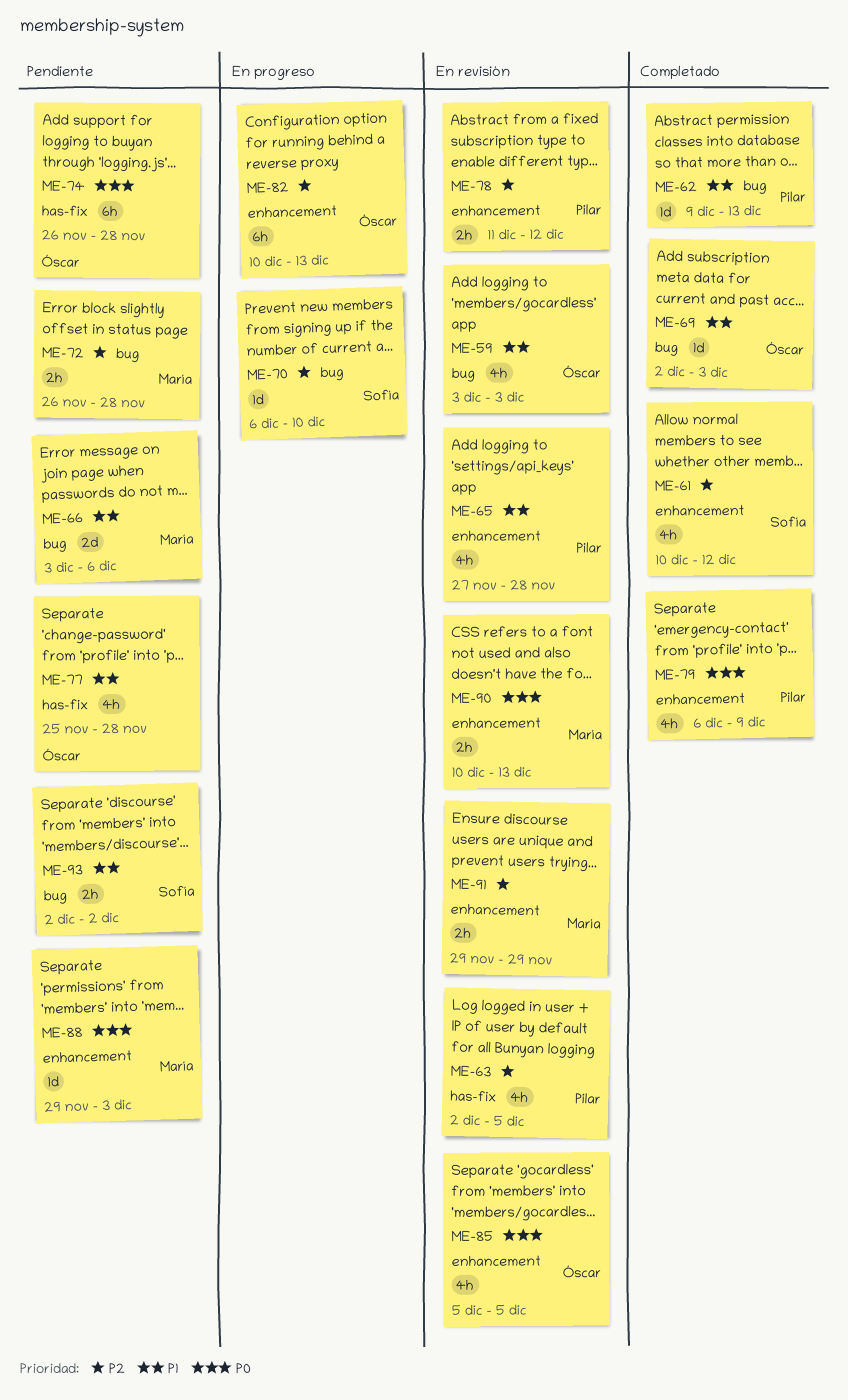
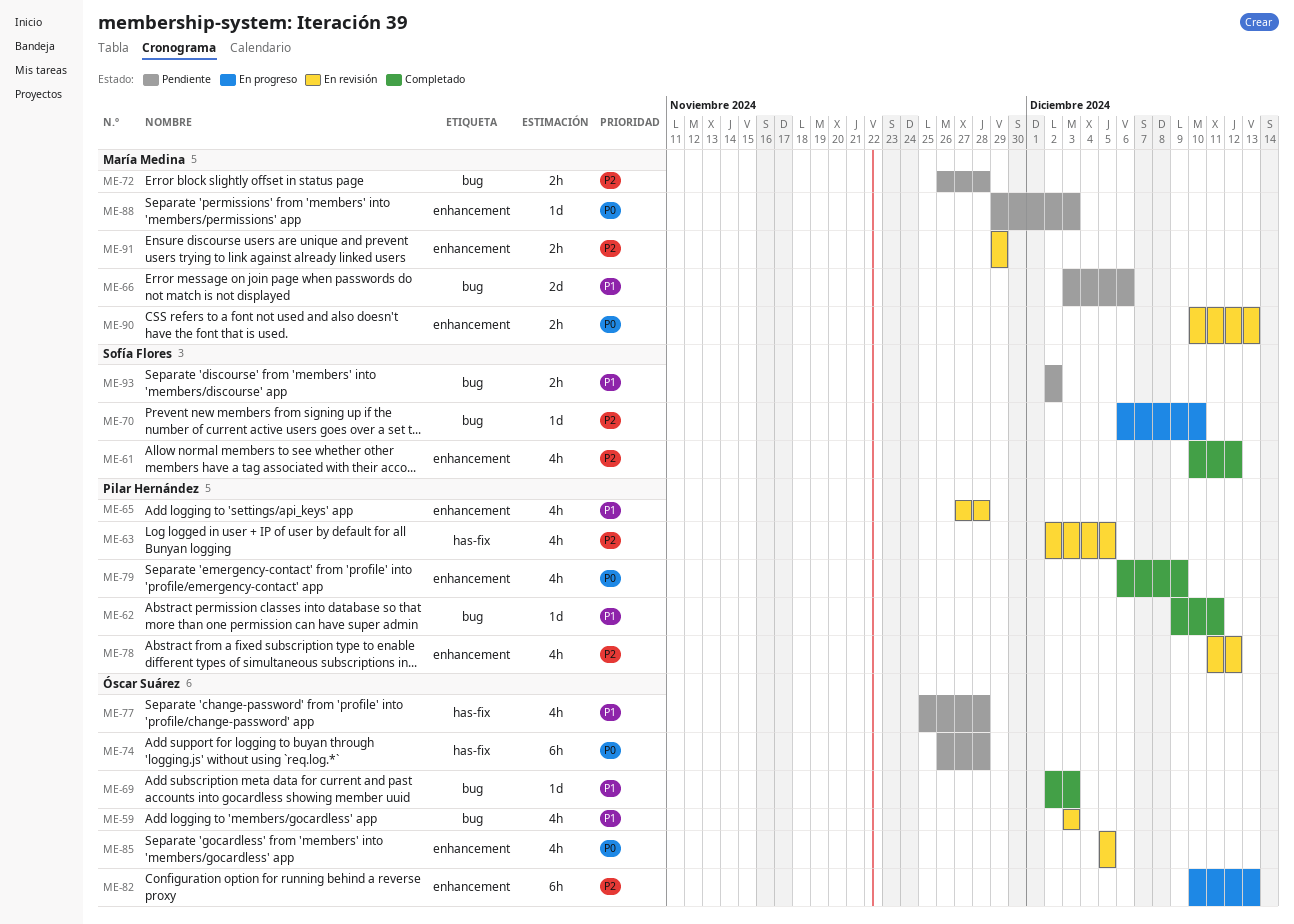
ME-62, due: Dec 13 -> Dec 11
ME-78, estimate: 2h -> 4h

